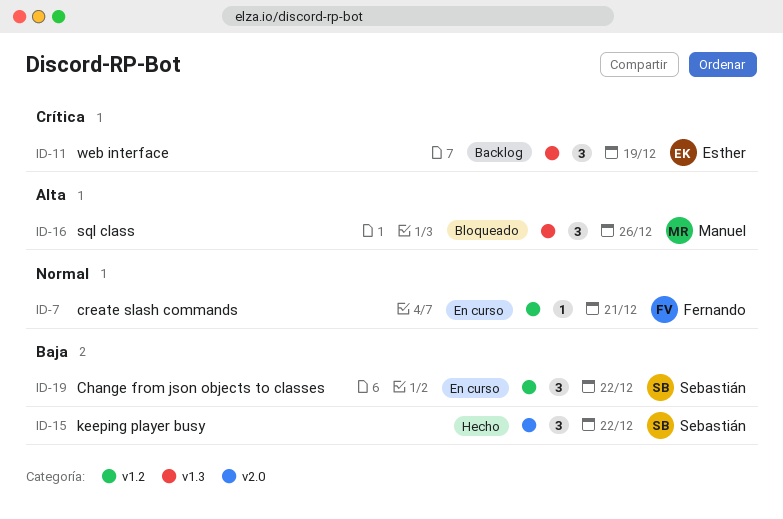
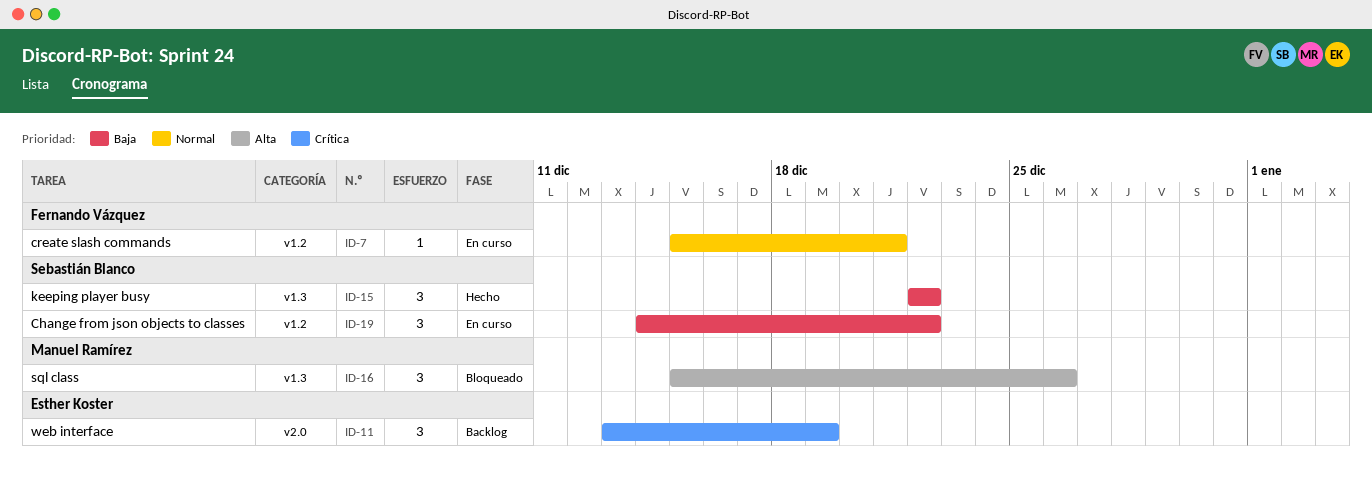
ID-11, label: v1.3 -> v2.0
ID-15, label: v2.0 -> v1.3

